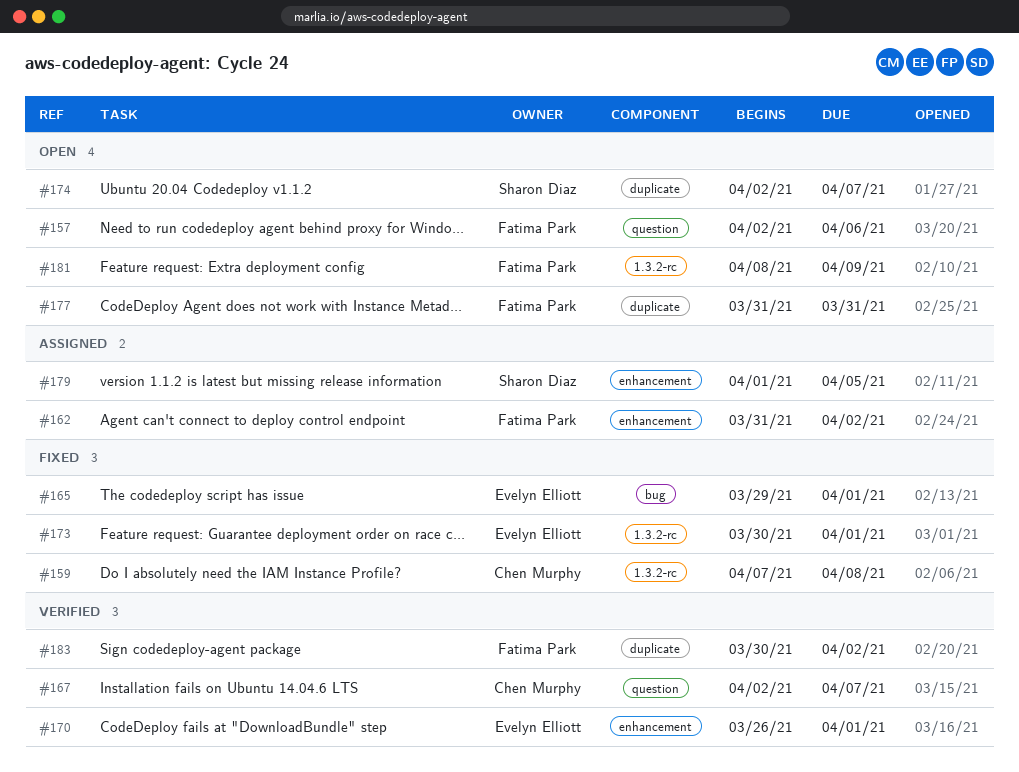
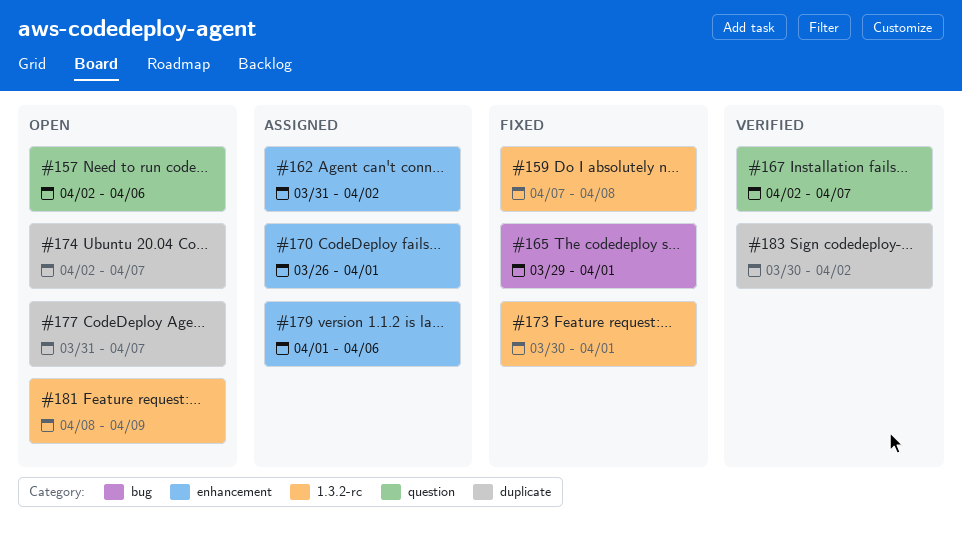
#170, status: Verified -> Assigned
#177, due: Mar 31 -> Apr 7
#179, due: Apr 5 -> Apr 6

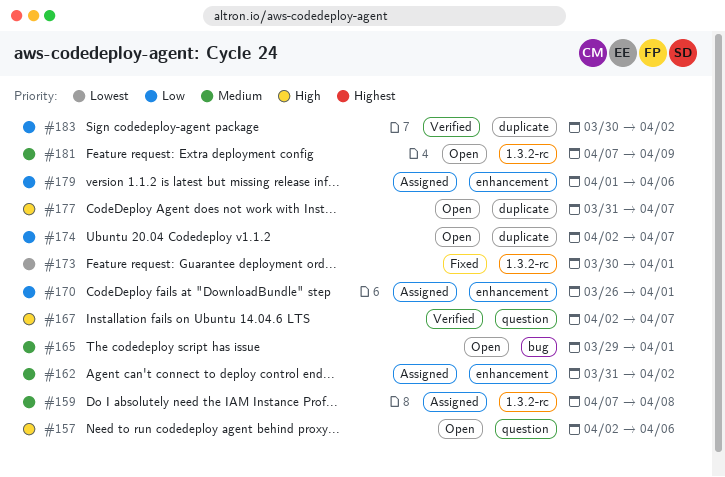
#159, status: Fixed -> Assigned
#165, status: Fixed -> Open
#181, start: Apr 8 -> Apr 7

